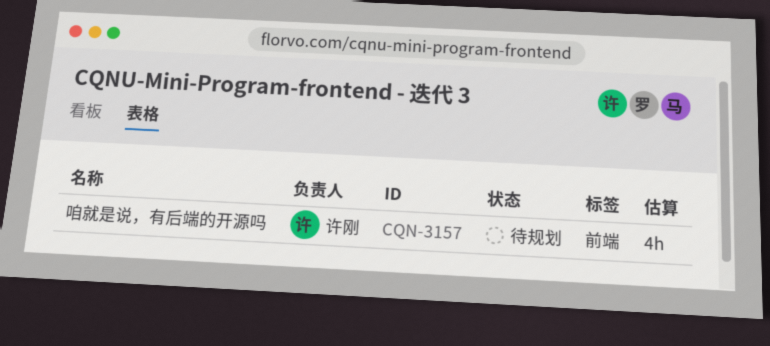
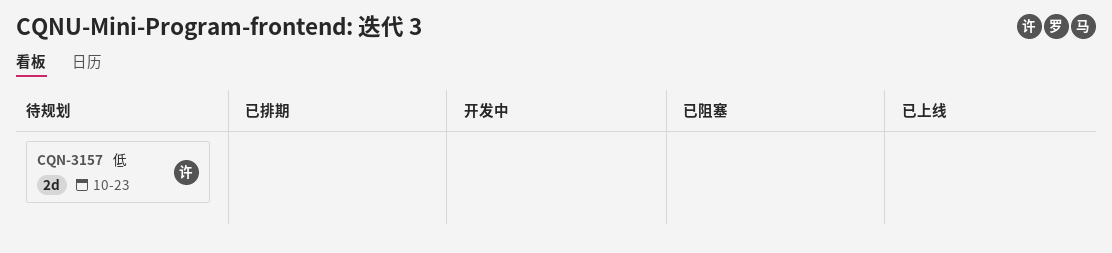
CQN-3157, estimate: 4h -> 2d

